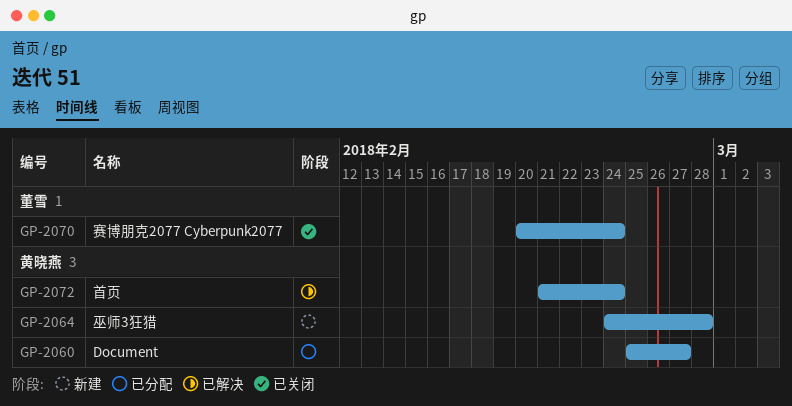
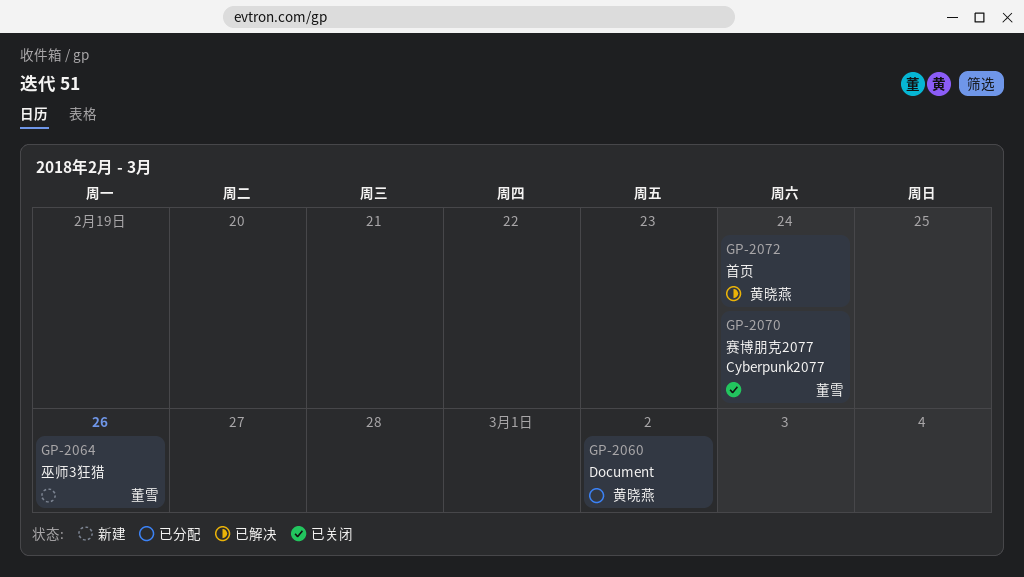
GP-2060, due: Feb 27 -> Mar 2
GP-2064, owner: 黄晓燕 -> 董雪
GP-2064, due: Feb 28 -> Feb 26

